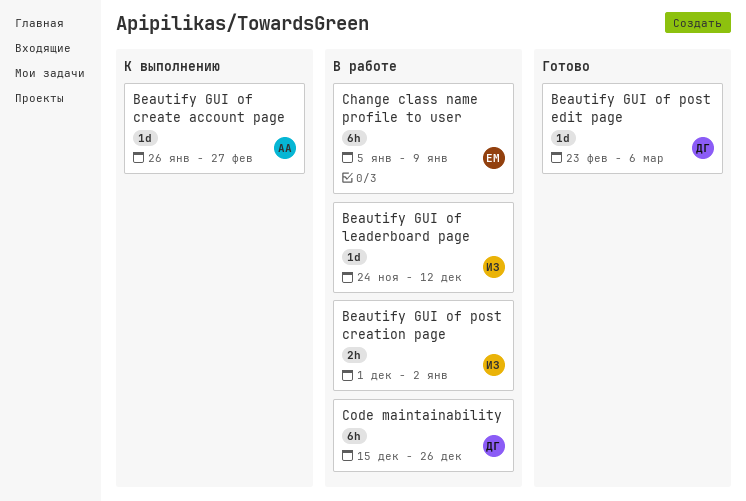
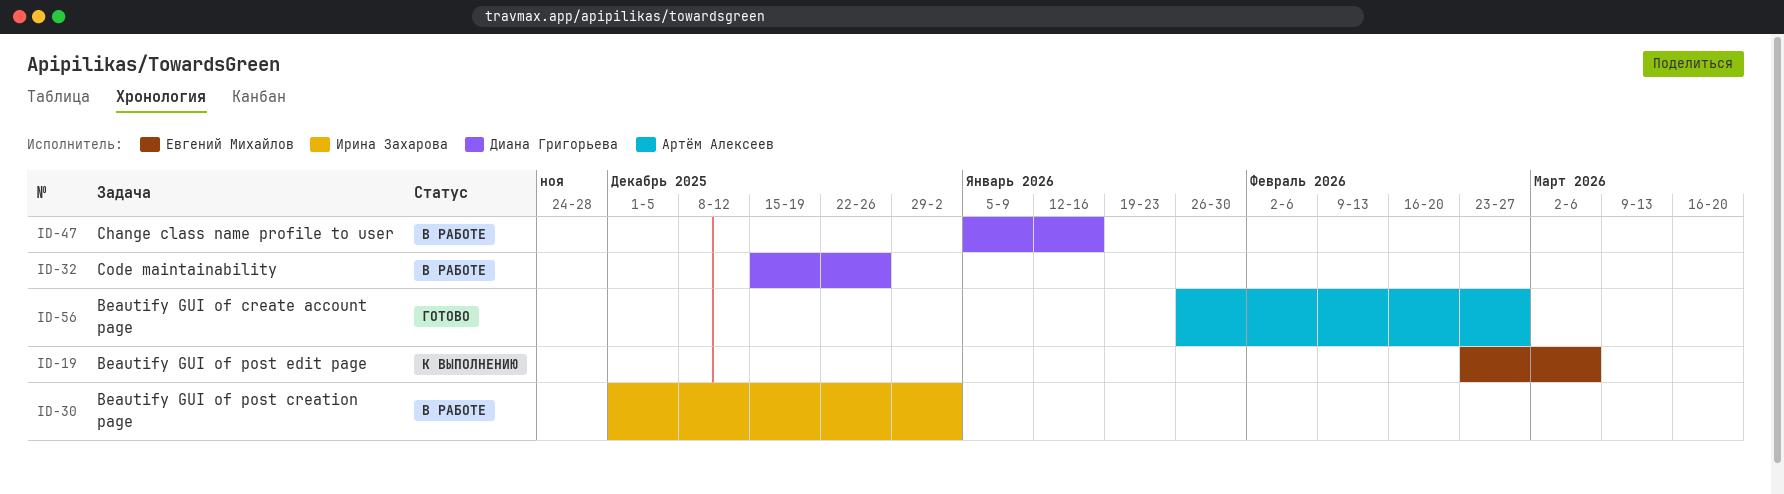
Beautify GUI of create account page, status: К выполнению -> Готово
Beautify GUI of leaderboard page: present -> none
Beautify GUI of post edit page, status: Готово -> К выполнению
Beautify GUI of post edit page, owner: Диана Григорьева -> Евгений Михайлов
Change class name profile to user, owner: Евгений Михайлов -> Диана Григорьева
Change class name profile to user, due: Jan 9 -> Jan 16

